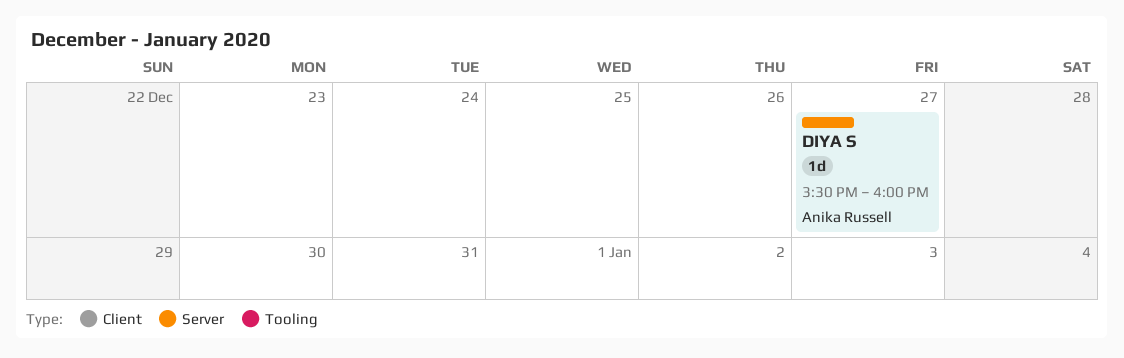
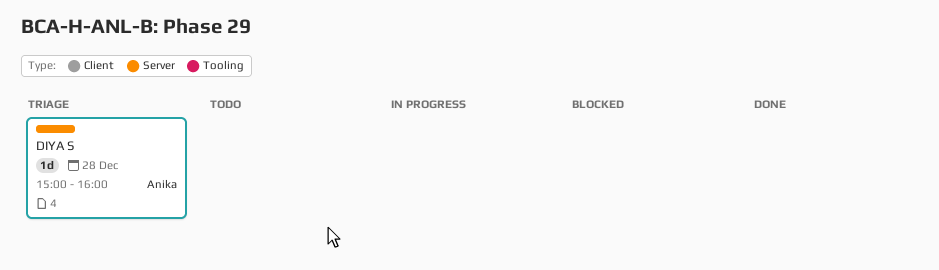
DIYA S, day: Dec 27 -> Dec 28
DIYA S, begins: 15:30 -> 15:00

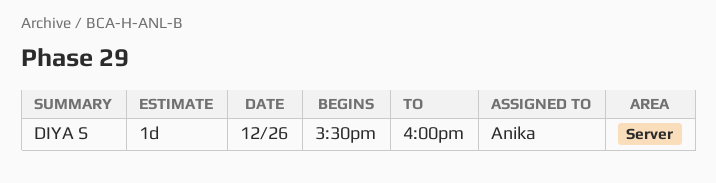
DIYA S, day: Dec 28 -> Dec 26
DIYA S, begins: 15:00 -> 15:30

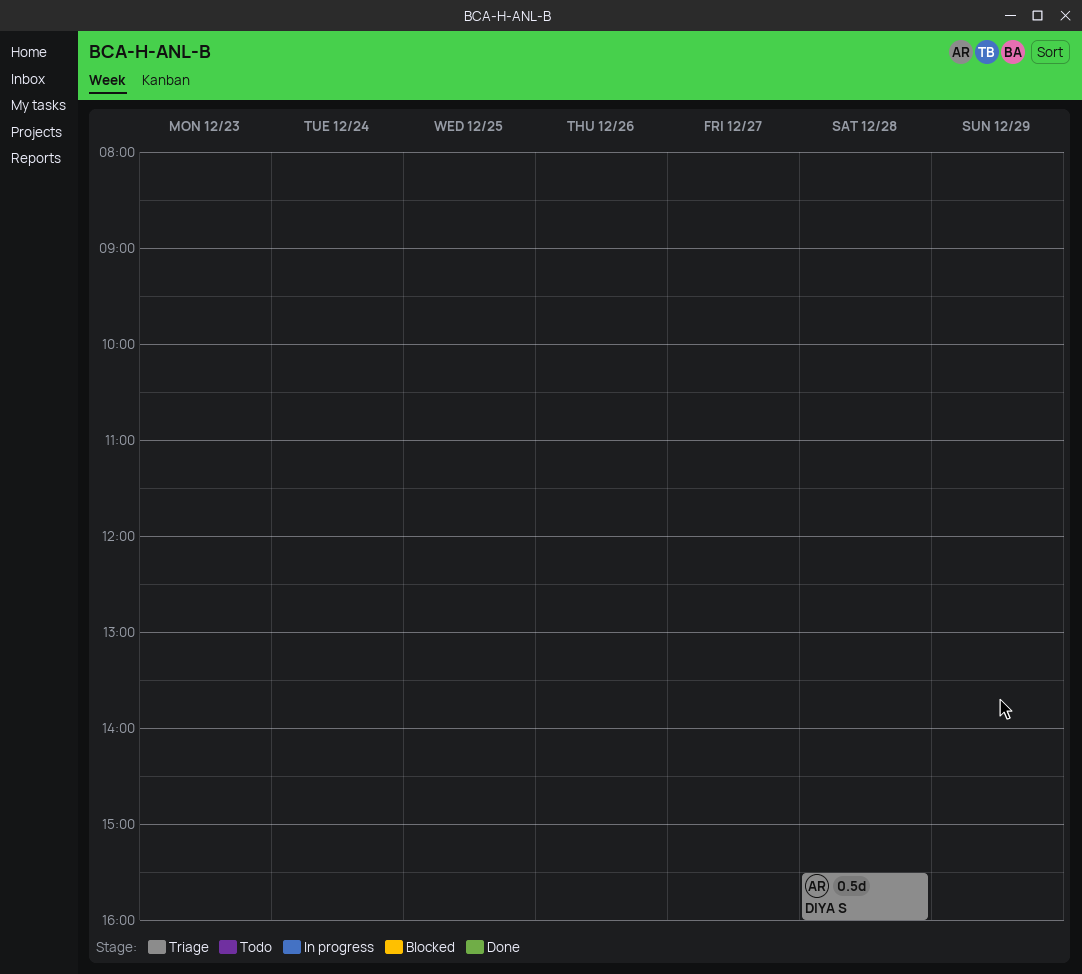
DIYA S, estimate: 1d -> 0.5d
DIYA S, day: Dec 26 -> Dec 28

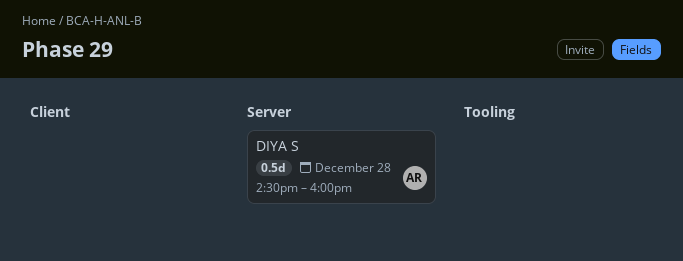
DIYA S, begins: 15:30 -> 14:30

